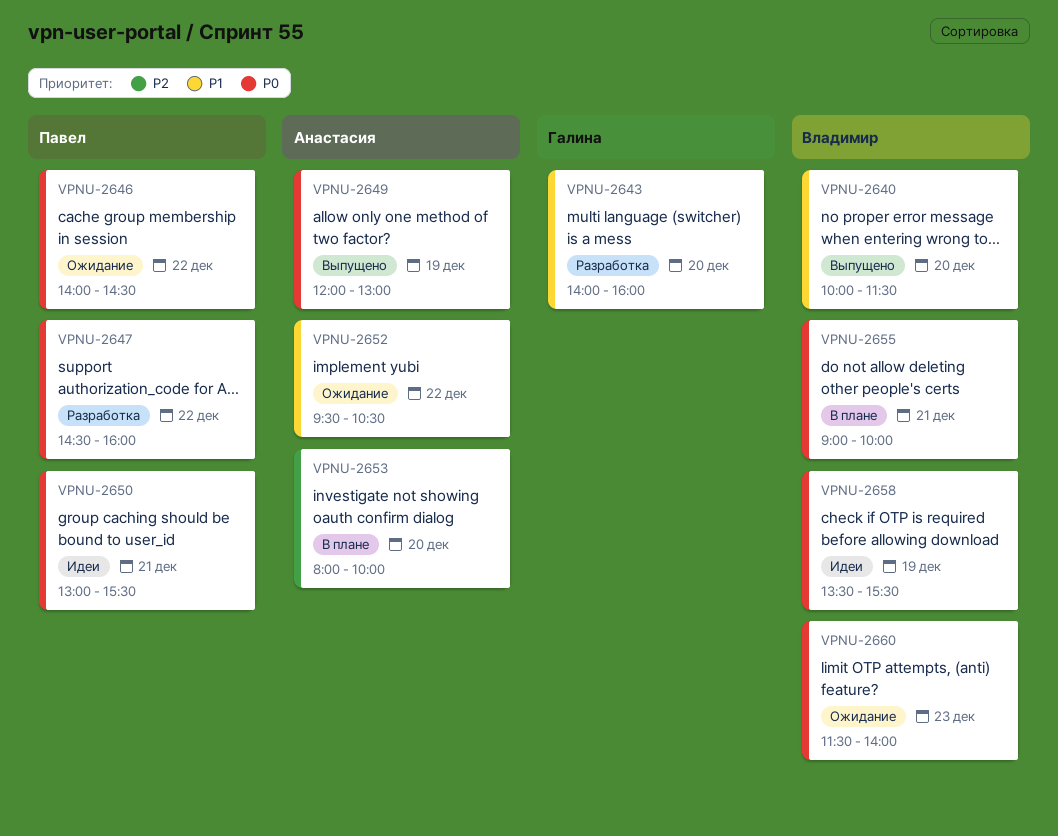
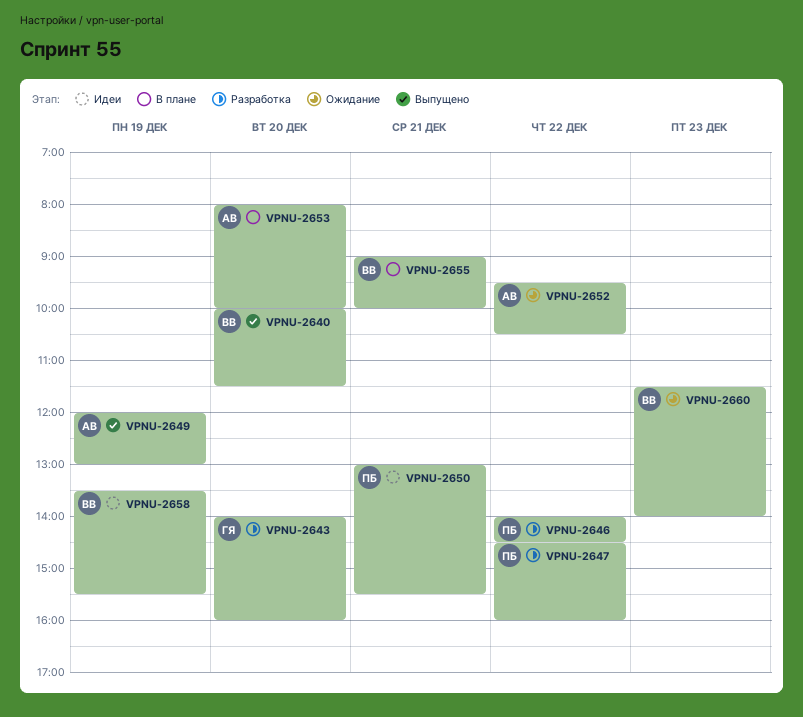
VPNU-2646, status: Ожидание -> Разработка

